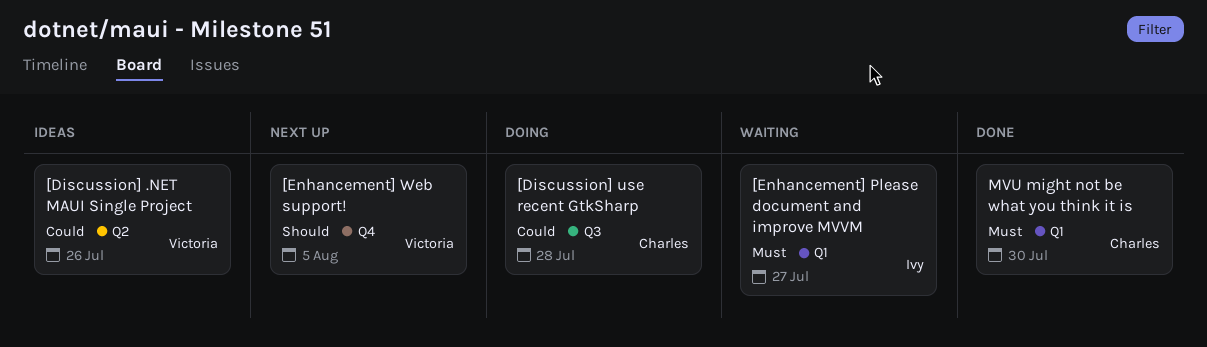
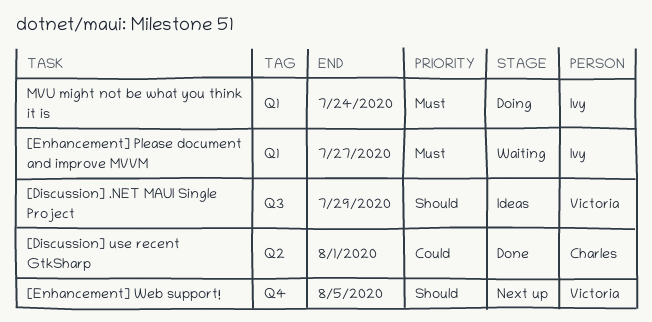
[Discussion] .NET MAUI Single Project, priority: Could -> Should
[Discussion] .NET MAUI Single Project, label: Q2 -> Q3
[Discussion] .NET MAUI Single Project, due: Jul 26 -> Jul 29
[Discussion] use recent GtkSharp, status: Doing -> Done
[Discussion] use recent GtkSharp, label: Q3 -> Q2
[Discussion] use recent GtkSharp, due: Jul 28 -> Aug 1
MVU might not be what you think it is, status: Done -> Doing
MVU might not be what you think it is, owner: Charles -> Ivy
MVU might not be what you think it is, due: Jul 30 -> Jul 24

